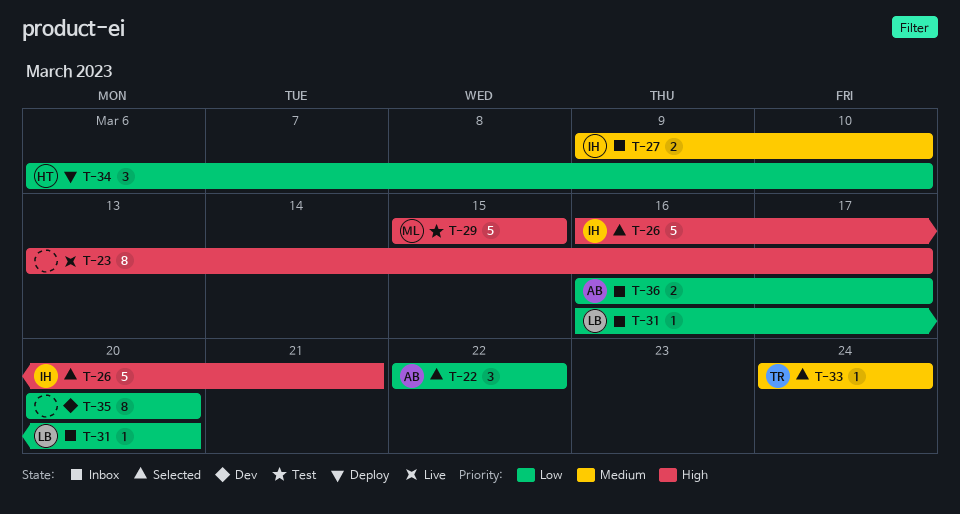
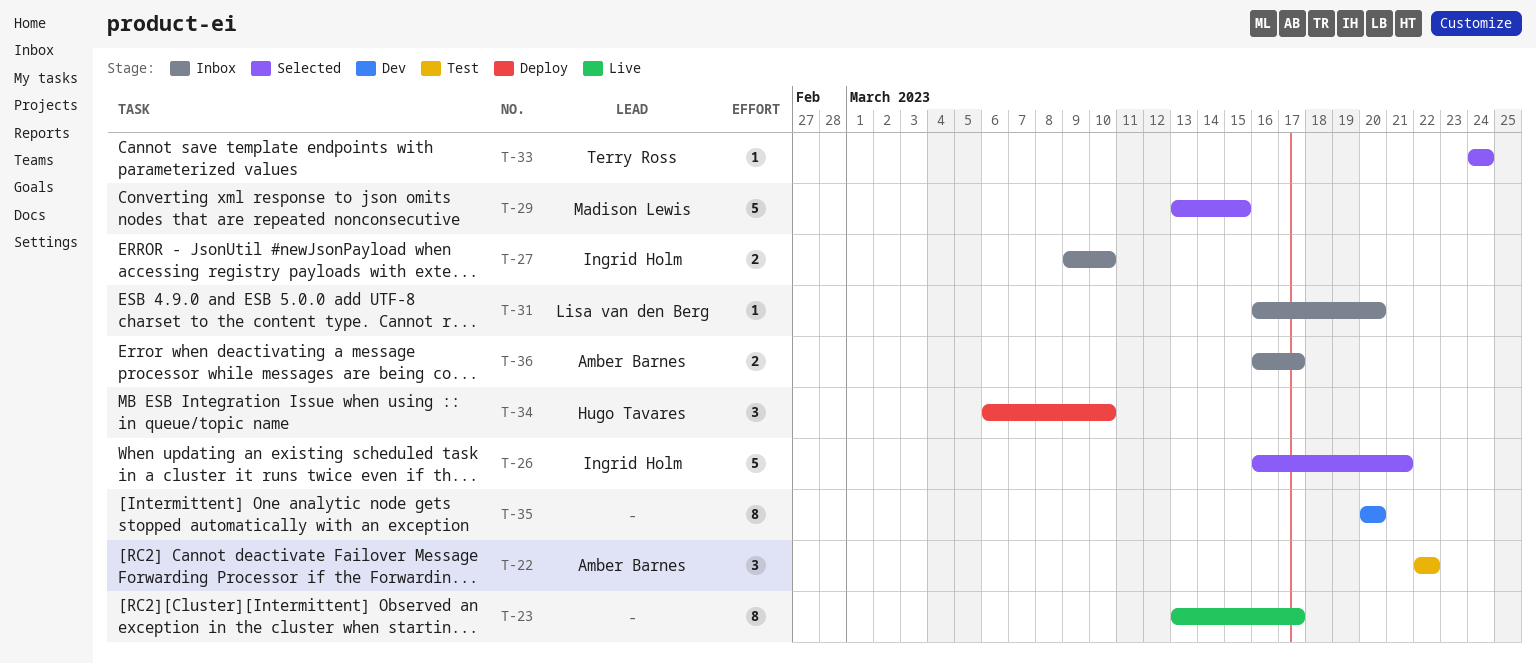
T-22, status: Selected -> Test
T-29, status: Test -> Selected
T-29, start: Mar 15 -> Mar 13

